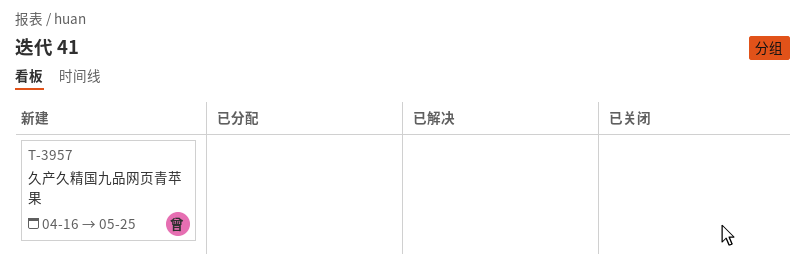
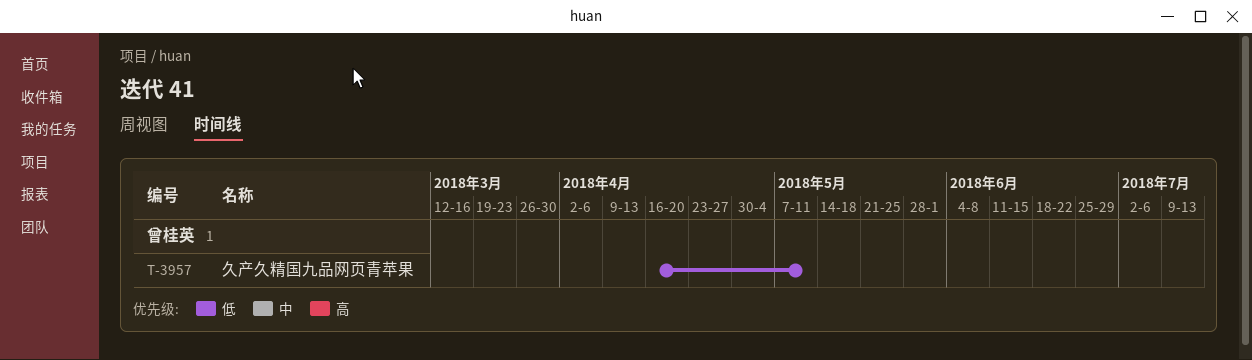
T-3957, due: May 25 -> May 11

